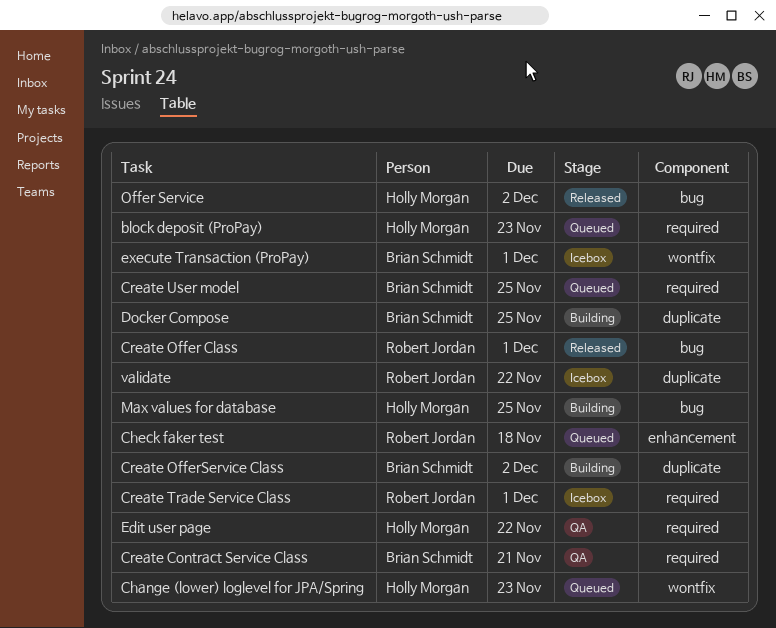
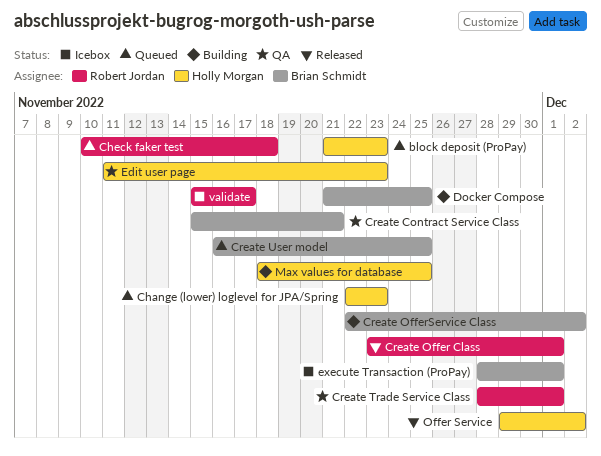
Create Trade Service Class, status: Icebox -> QA
Edit user page, due: Nov 22 -> Nov 23
validate, due: Nov 22 -> Nov 17

